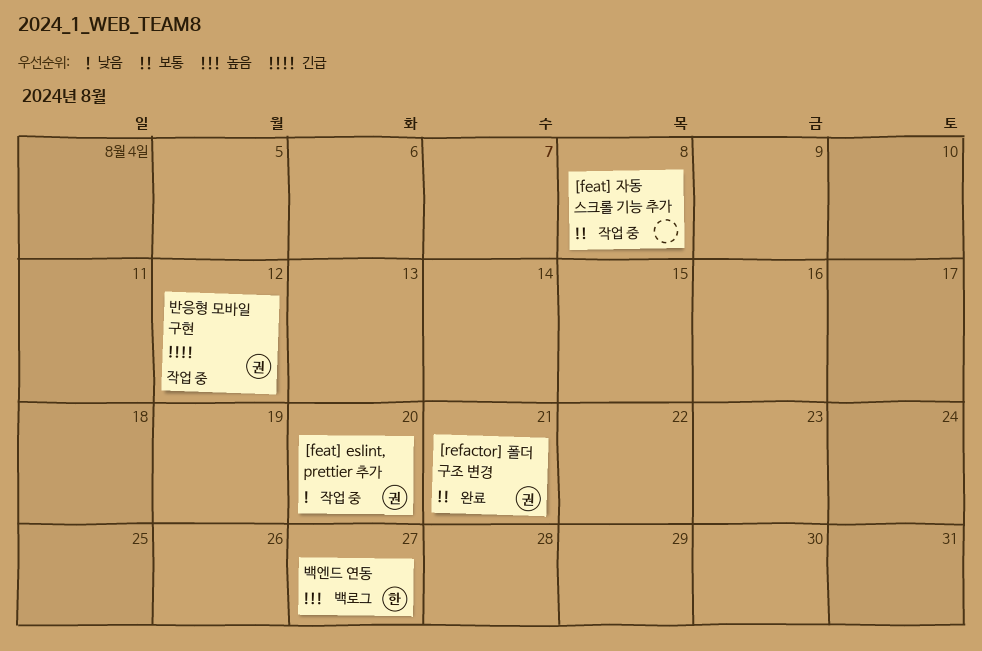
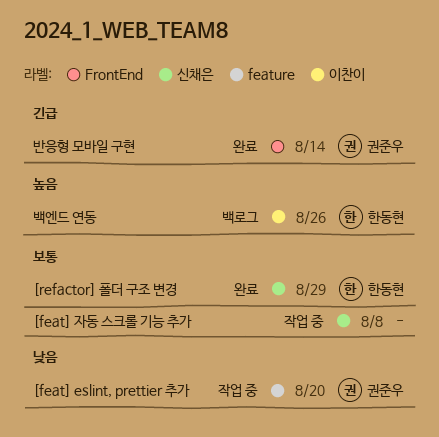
[refactor] 폴더 구조 변경, owner: 권준우 -> 한동현
[refactor] 폴더 구조 변경, due: Aug 21 -> Aug 29
반응형 모바일 구현, status: 작업 중 -> 완료
반응형 모바일 구현, due: Aug 12 -> Aug 14
백엔드 연동, due: Aug 27 -> Aug 26

